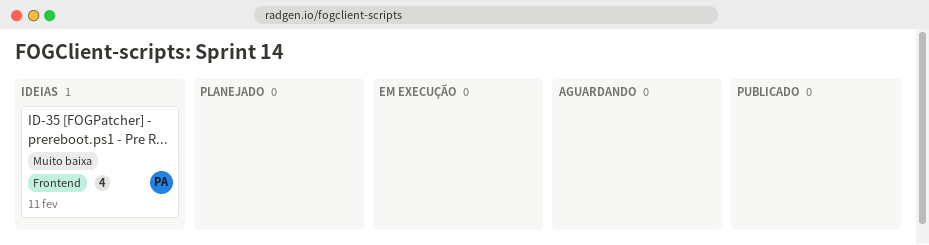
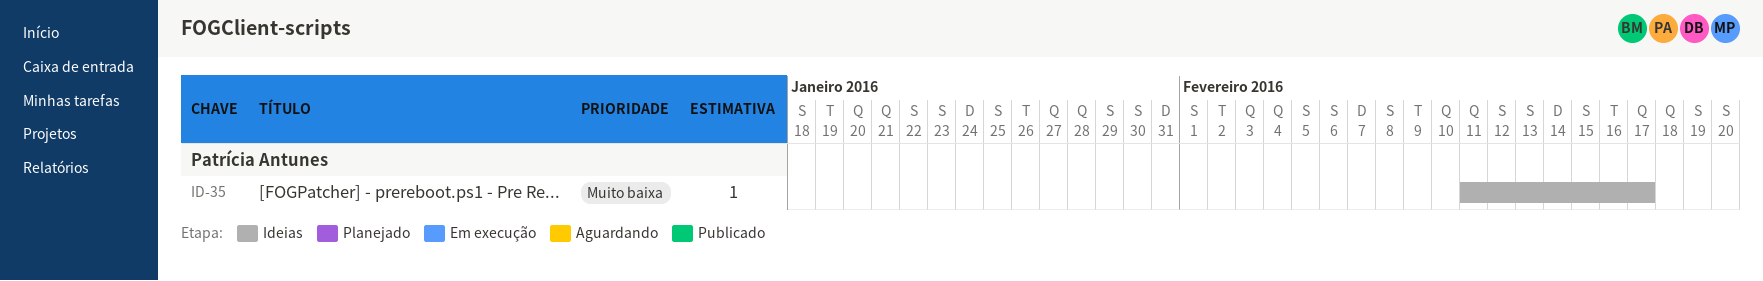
ID-35, estimate: 4 -> 1
ID-35, due: Feb 11 -> Feb 17

